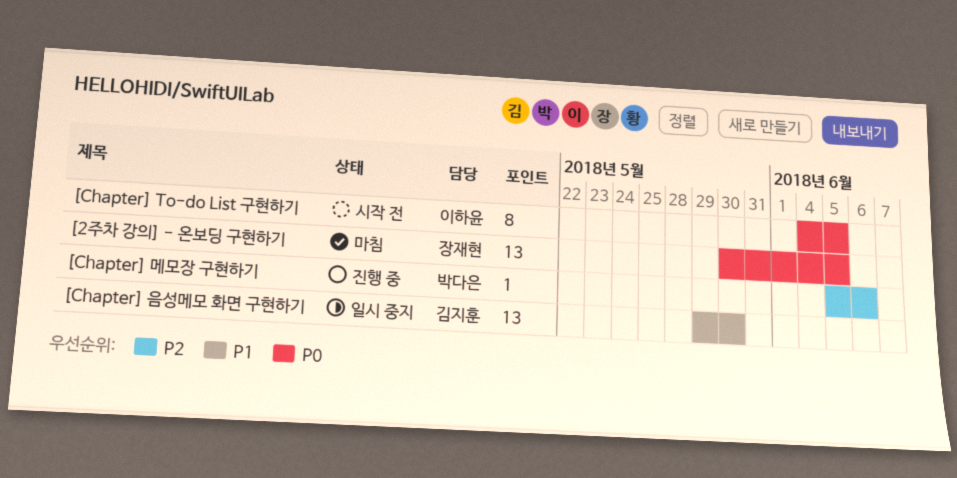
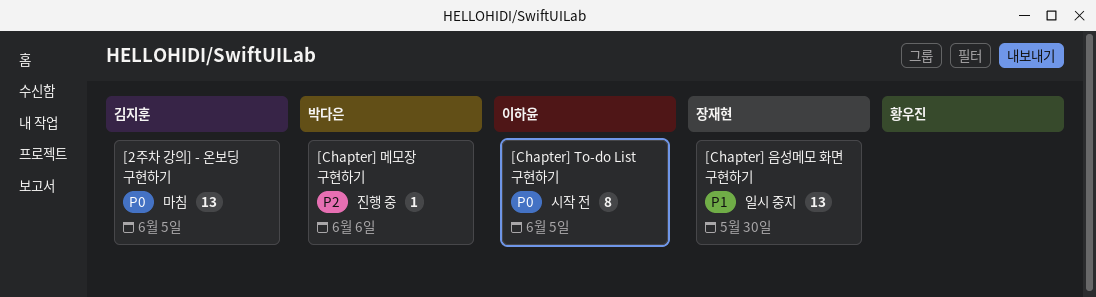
[2주차 강의] - 온보딩 구현하기, owner: 장재현 -> 김지훈
[Chapter] 음성메모 화면 구현하기, owner: 김지훈 -> 장재현

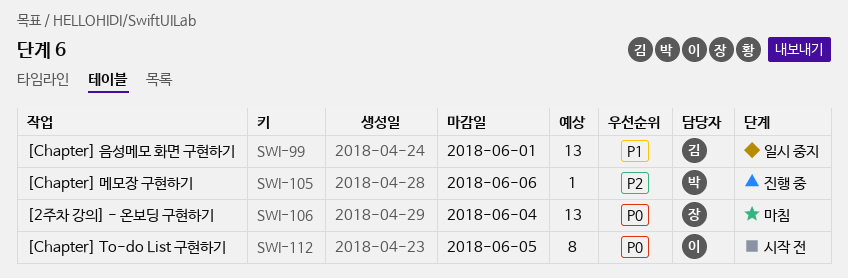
[2주차 강의] - 온보딩 구현하기, owner: 김지훈 -> 장재현
[2주차 강의] - 온보딩 구현하기, due: Jun 5 -> Jun 4
[Chapter] 음성메모 화면 구현하기, owner: 장재현 -> 김지훈
[Chapter] 음성메모 화면 구현하기, due: May 30 -> Jun 1

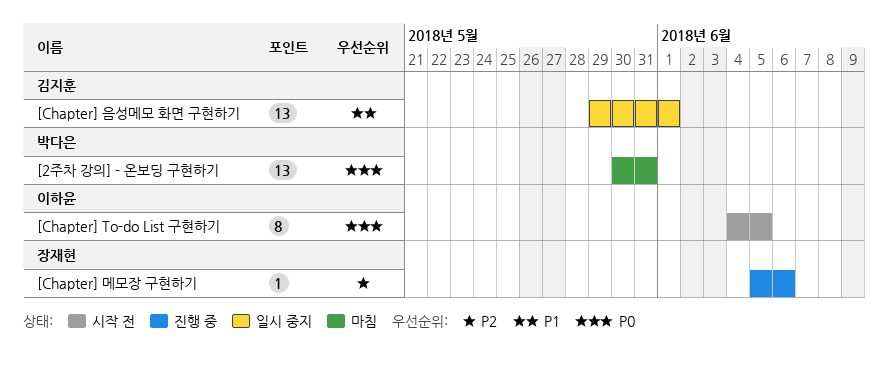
[2주차 강의] - 온보딩 구현하기, owner: 장재현 -> 박다은
[2주차 강의] - 온보딩 구현하기, due: Jun 4 -> May 31
[Chapter] 메모장 구현하기, owner: 박다은 -> 장재현

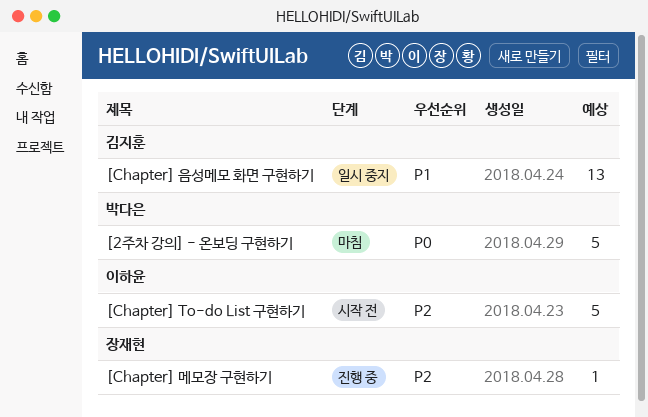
[2주차 강의] - 온보딩 구현하기, estimate: 13 -> 5
[Chapter] To-do List 구현하기, priority: P0 -> P2
[Chapter] To-do List 구현하기, estimate: 8 -> 5

